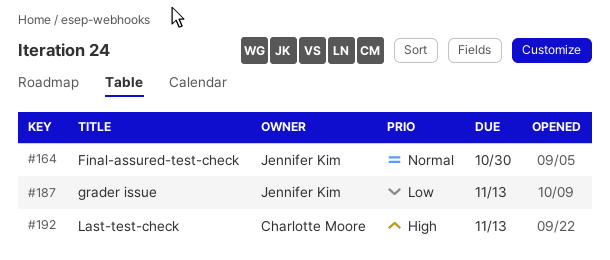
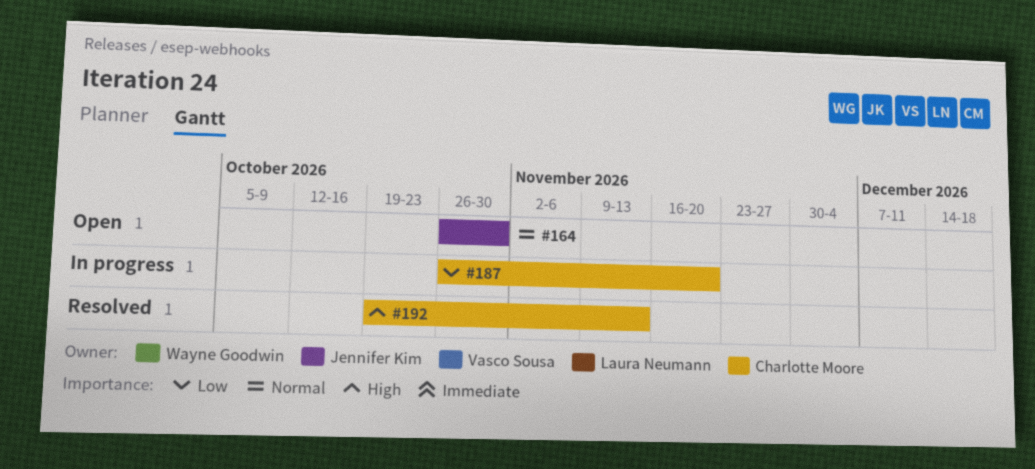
#187, owner: Jennifer Kim -> Charlotte Moore
#187, due: Nov 13 -> Nov 20

